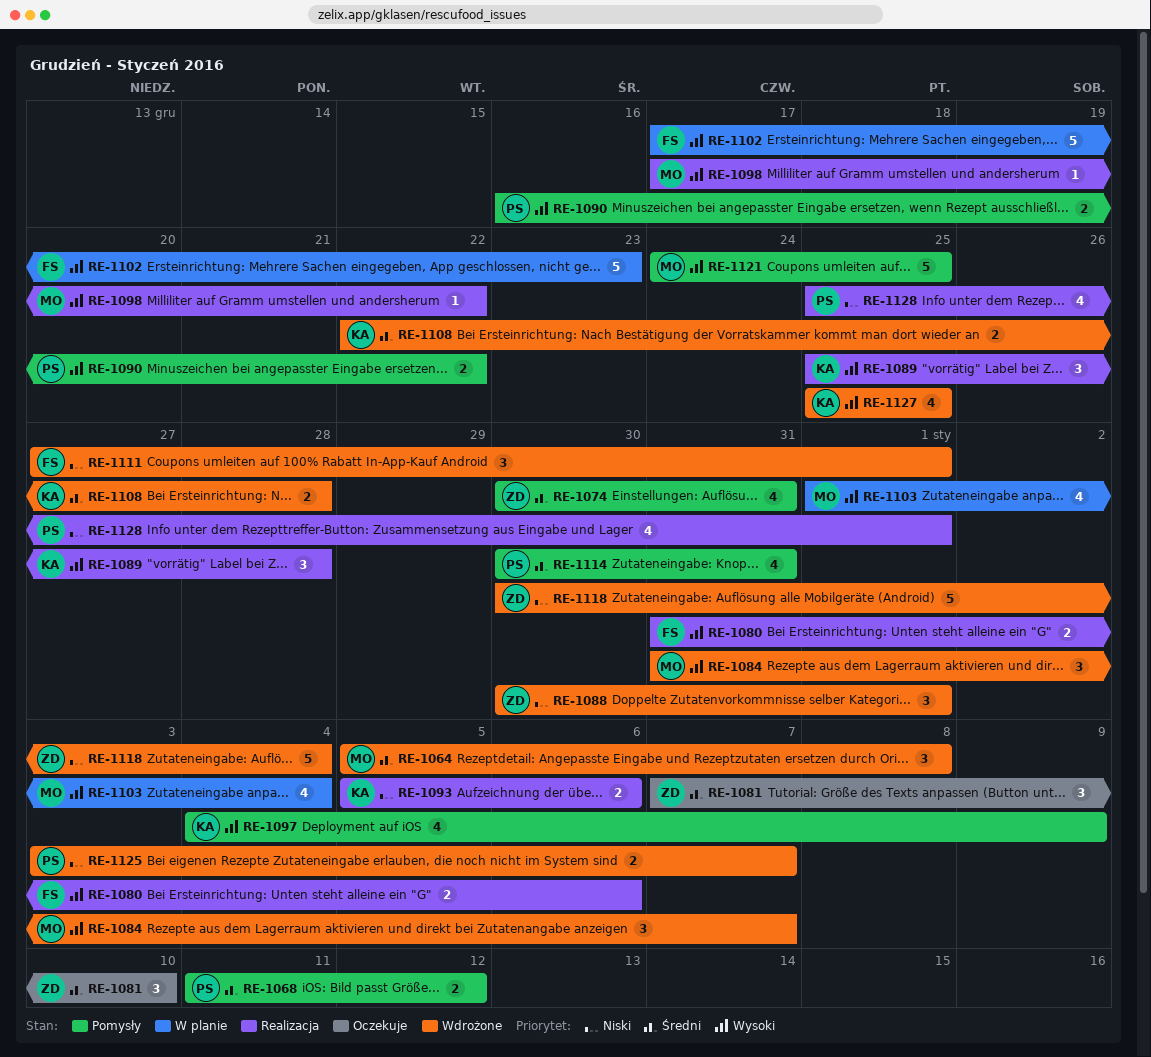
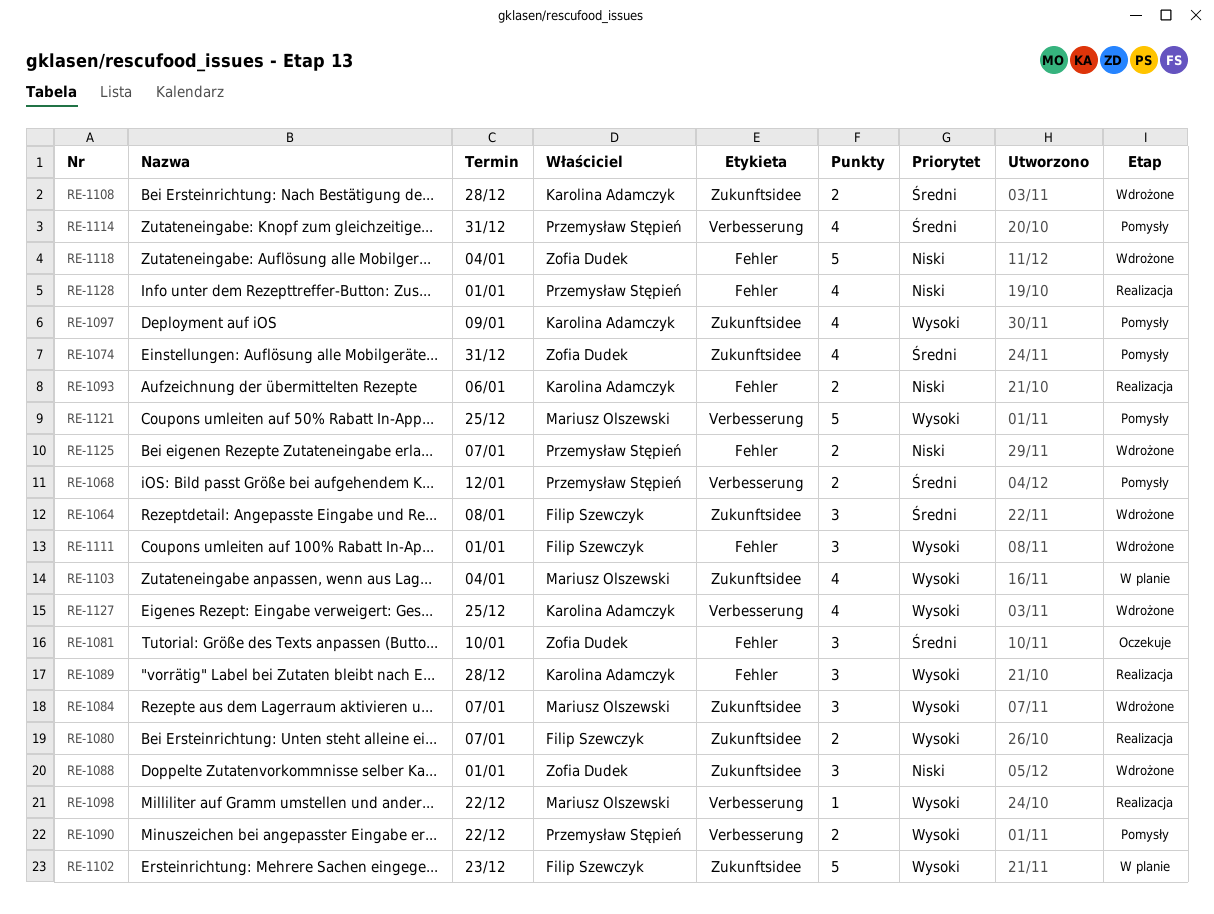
RE-1064, owner: Mariusz Olszewski -> Filip Szewczyk
RE-1080, due: Jan 6 -> Jan 7
RE-1111, priority: Niski -> Wysoki

